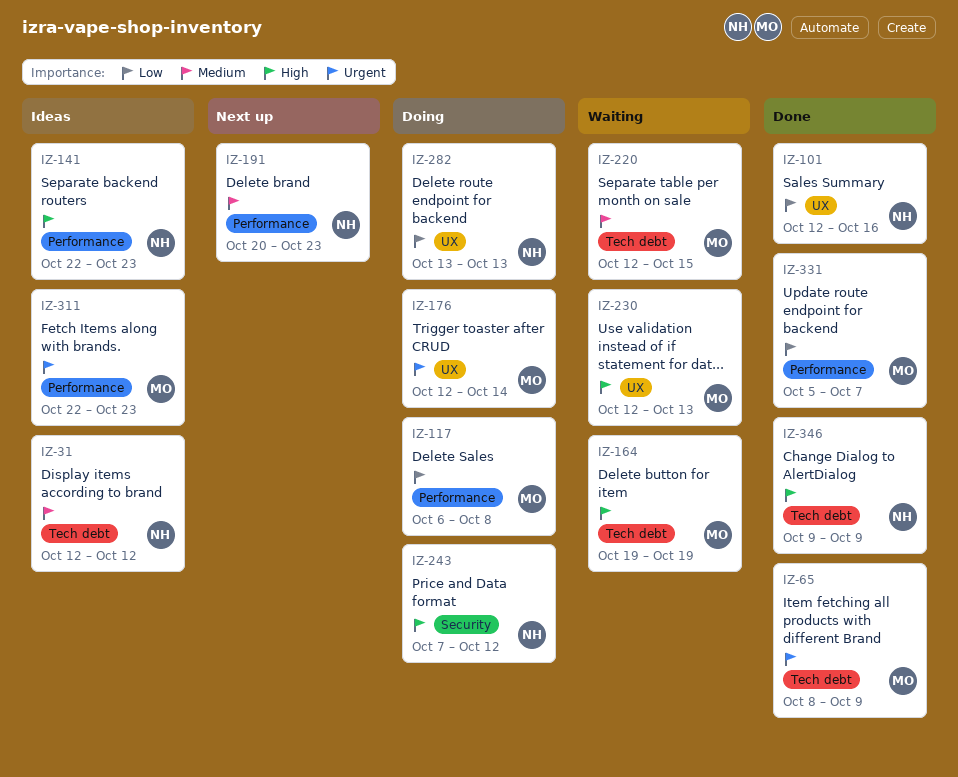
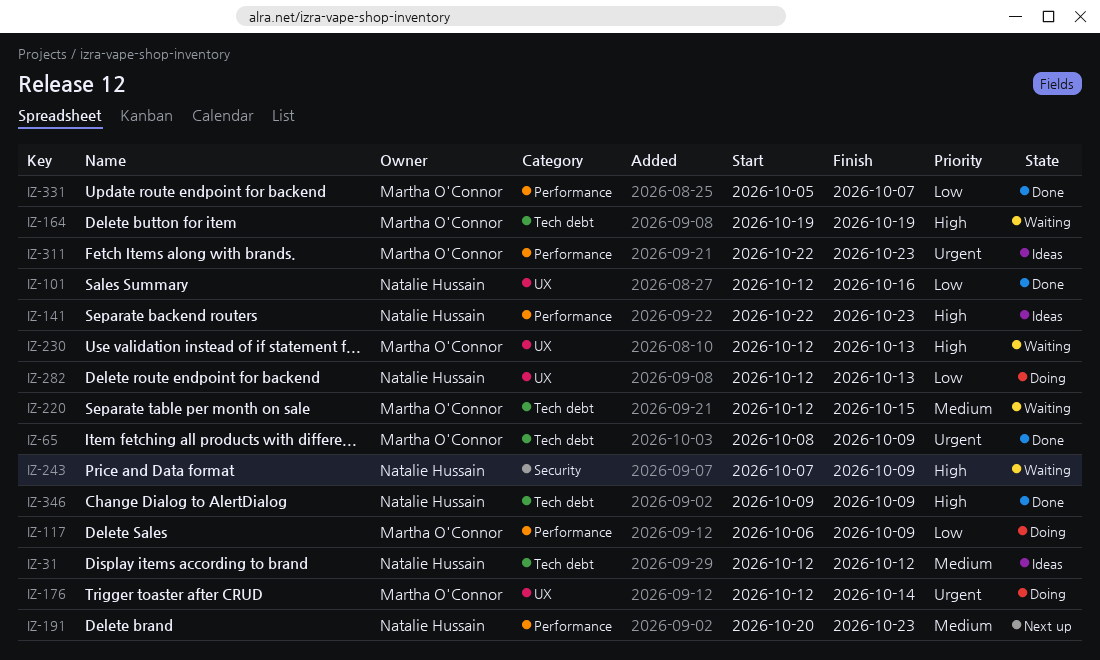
IZ-117, due: Oct 8 -> Oct 9
IZ-243, status: Doing -> Waiting
IZ-243, due: Oct 12 -> Oct 9
IZ-282, start: Oct 13 -> Oct 12

